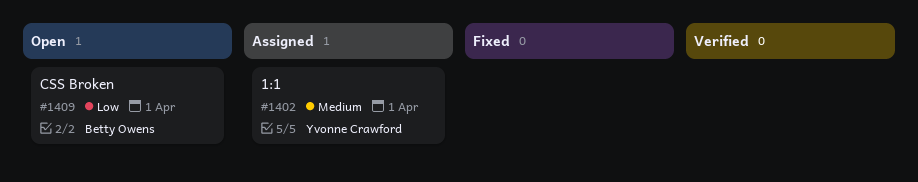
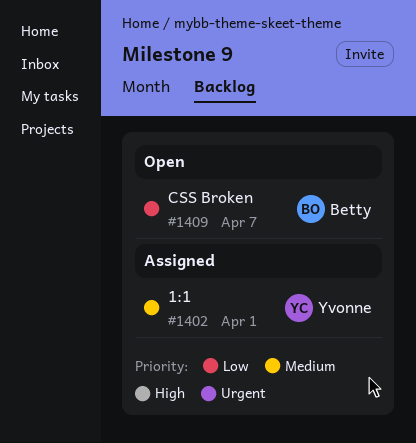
#1409, due: Apr 1 -> Apr 7

